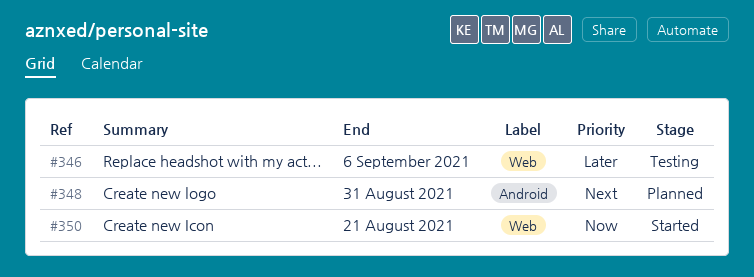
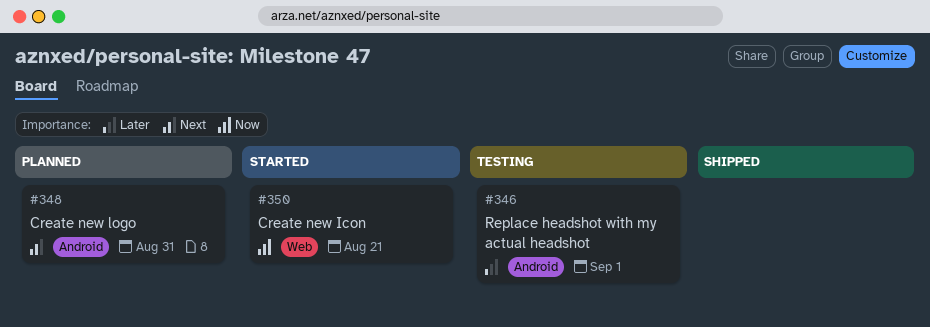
#346, label: Web -> Android
#346, due: Sep 6 -> Sep 1

